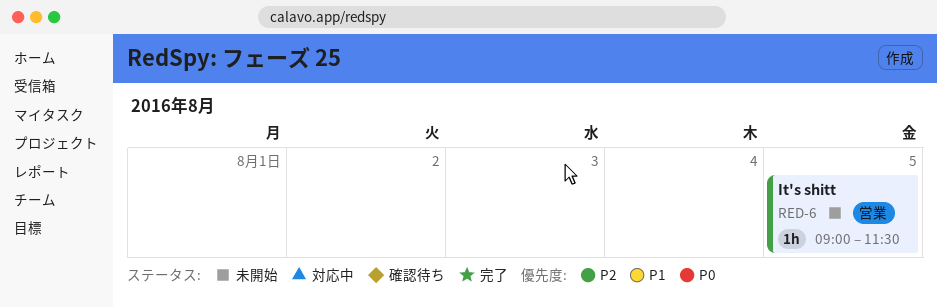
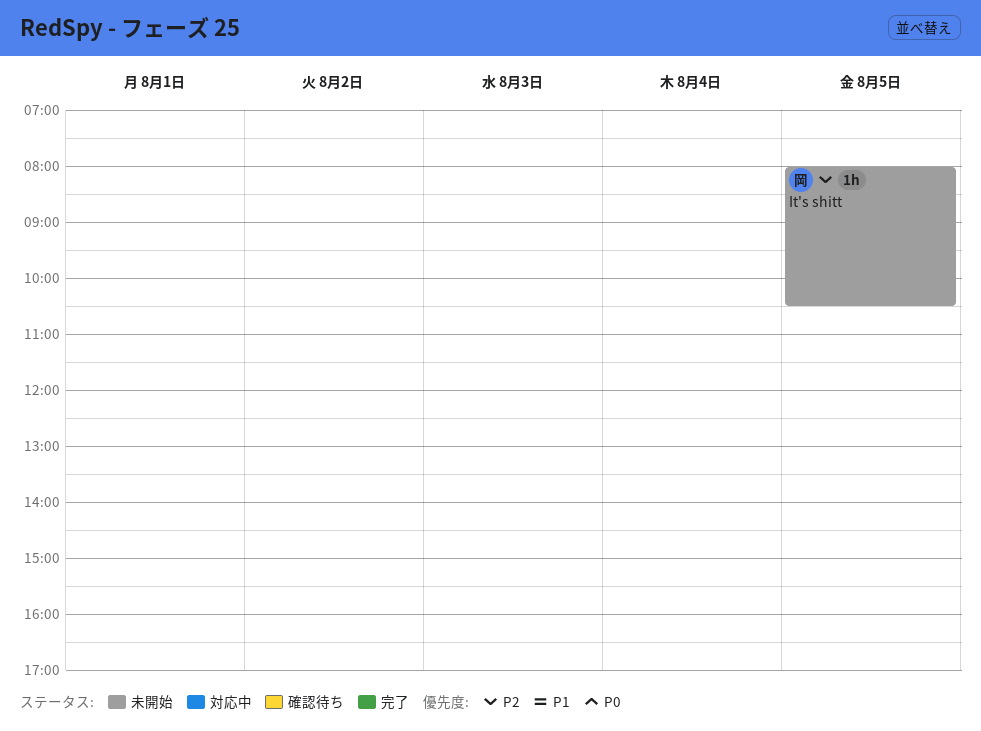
It's shitt, begins: 09:00 -> 08:00
It's shitt, ends: 11:30 -> 10:30

